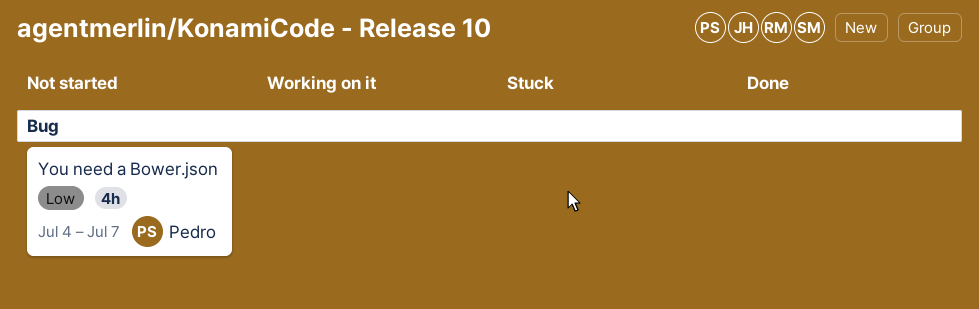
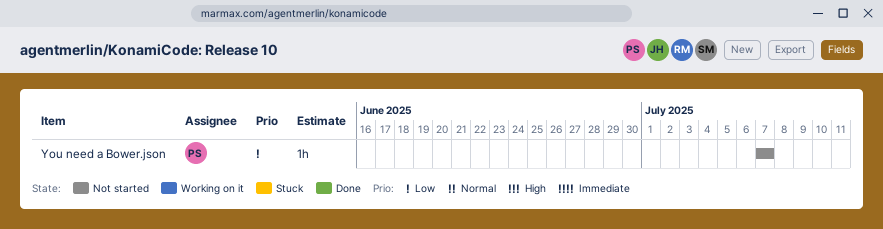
You need a Bower.json, estimate: 4h -> 1h
You need a Bower.json, start: Jul 4 -> Jul 7

